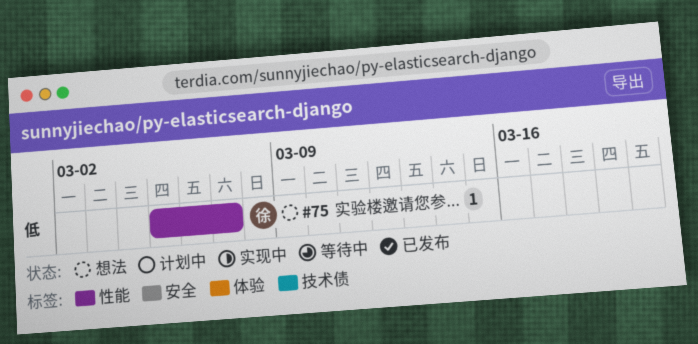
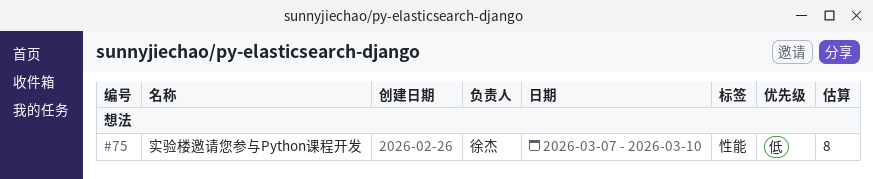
#75, estimate: 1 -> 8
#75, start: Mar 5 -> Mar 7
#75, due: Mar 7 -> Mar 10

